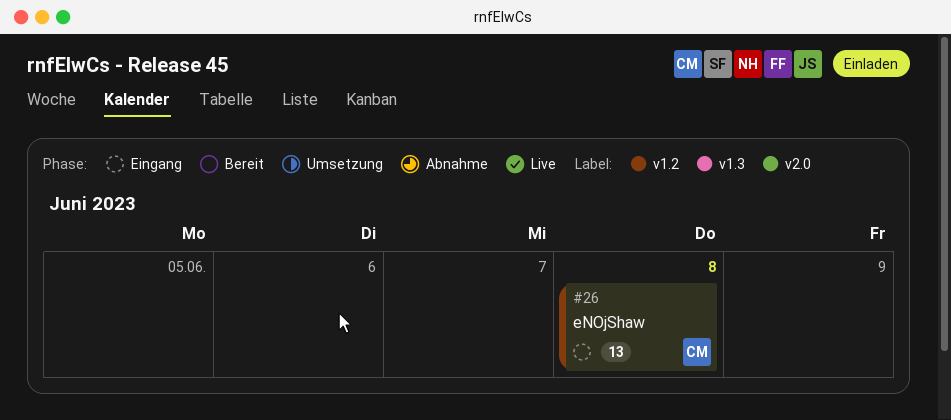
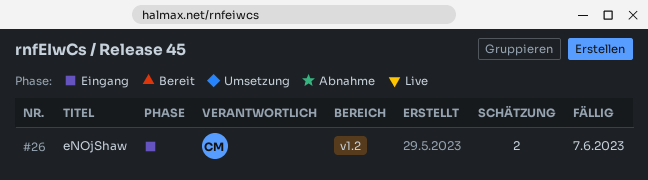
#26, estimate: 13 -> 2
#26, due: Jun 8 -> Jun 7

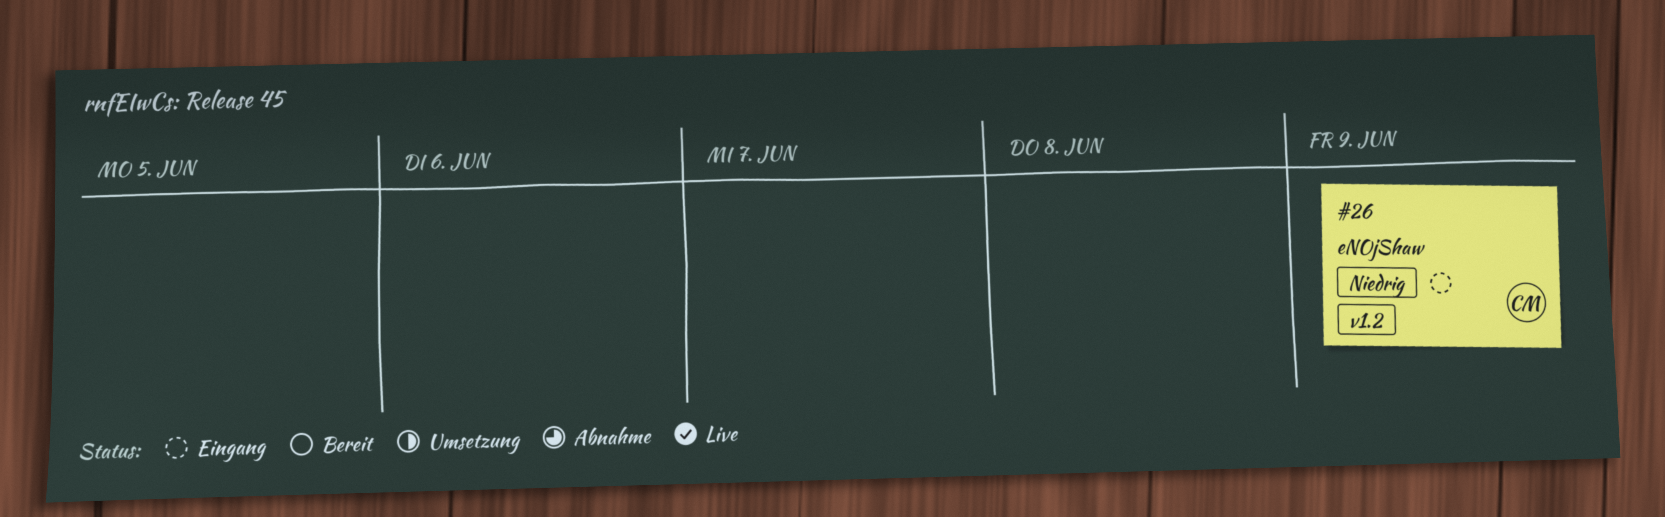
#26, due: Jun 7 -> Jun 9

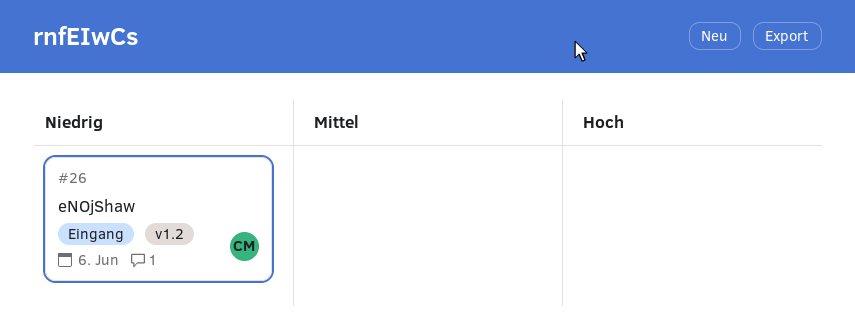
#26, due: Jun 9 -> Jun 6

